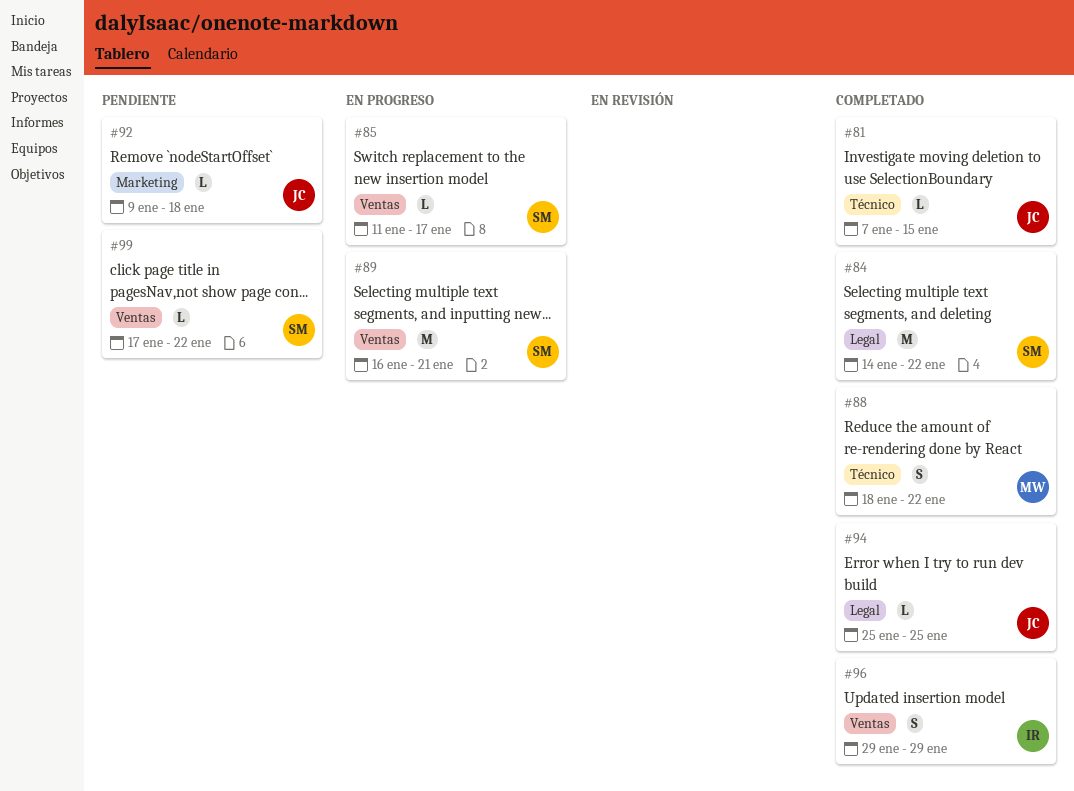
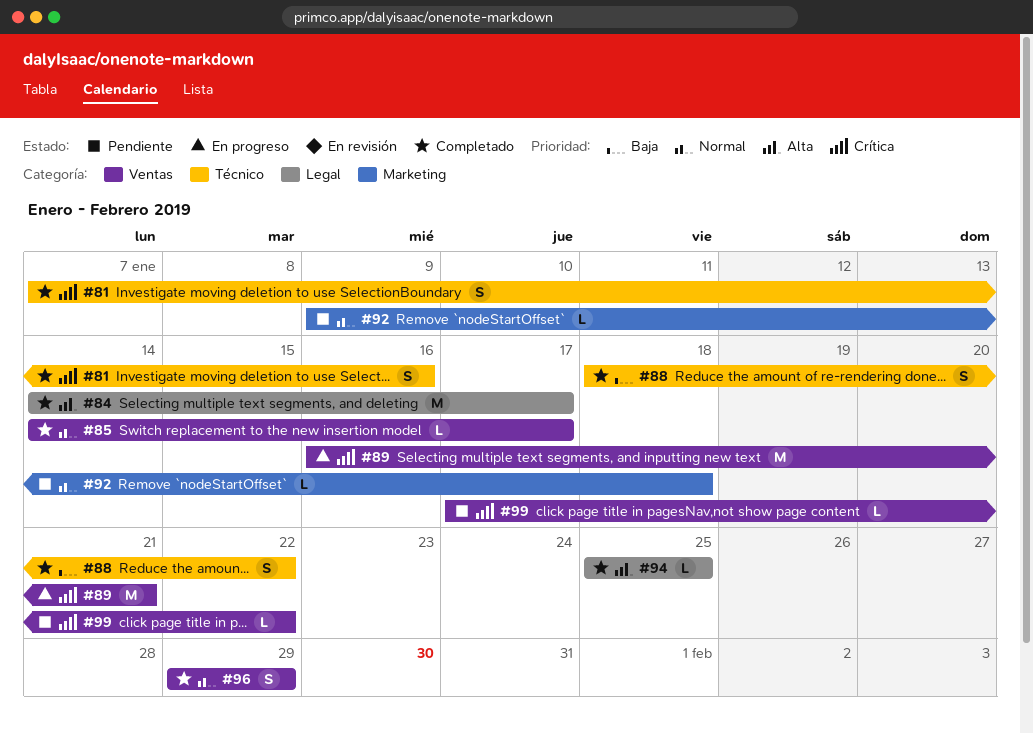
#81, estimate: L -> S
#81, due: Jan 15 -> Jan 16
#84, due: Jan 22 -> Jan 17
#85, status: En progreso -> Completado
#85, start: Jan 11 -> Jan 14

